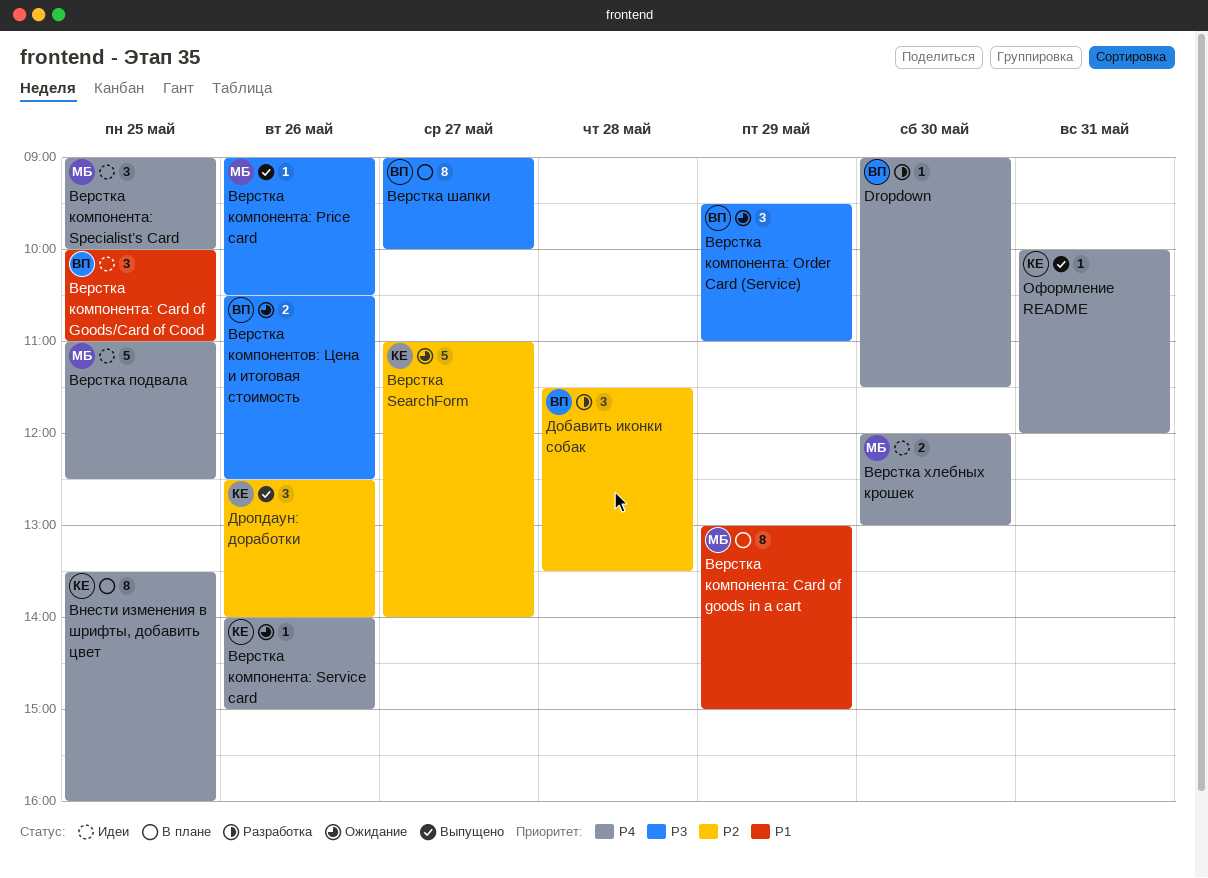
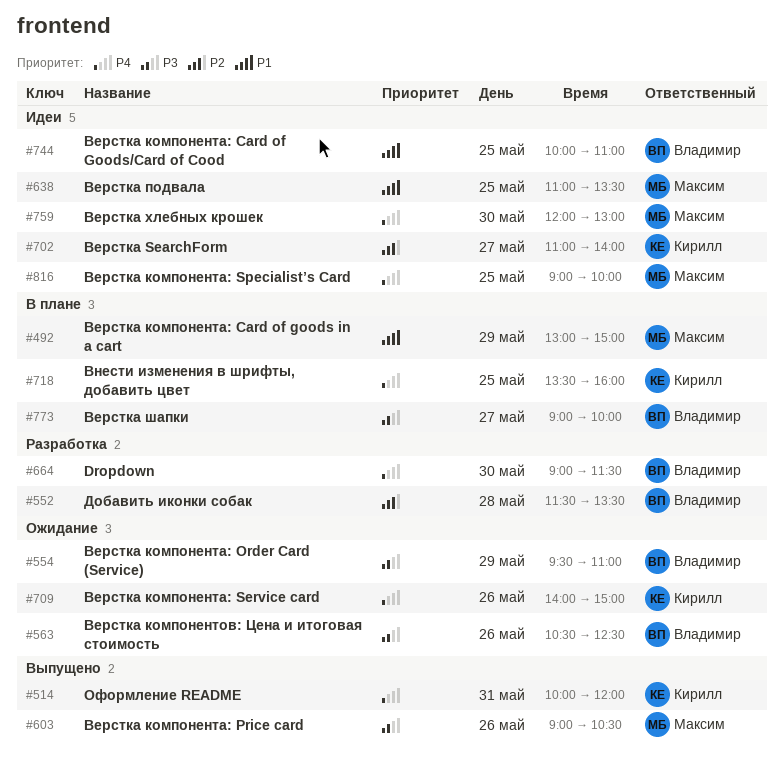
Верстка SearchForm, status: Ожидание -> Идеи
Верстка подвала, priority: P4 -> P1
Верстка подвала, ends: 12:30 -> 13:30
Дропдаун: доработки: present -> none

